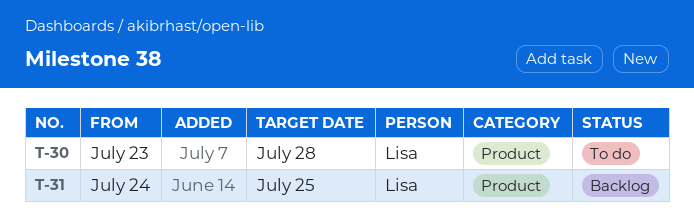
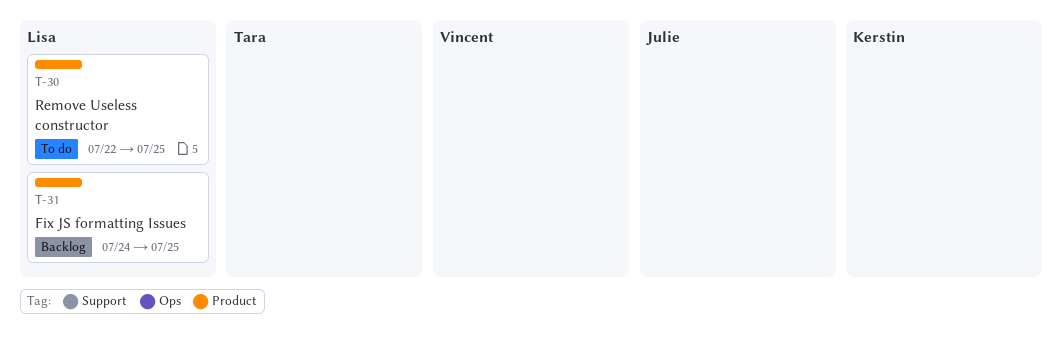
T-30, start: Jul 23 -> Jul 22
T-30, due: Jul 28 -> Jul 25

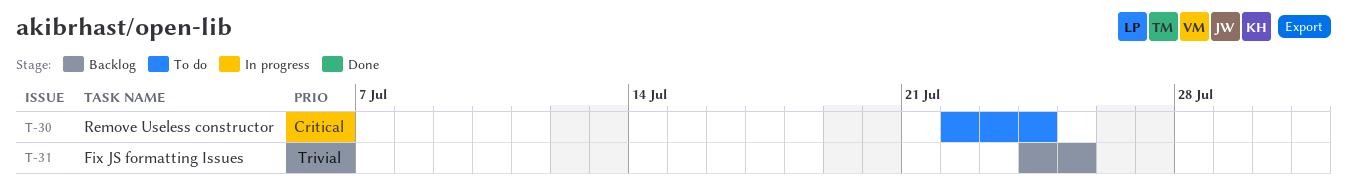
T-30, due: Jul 25 -> Jul 24

